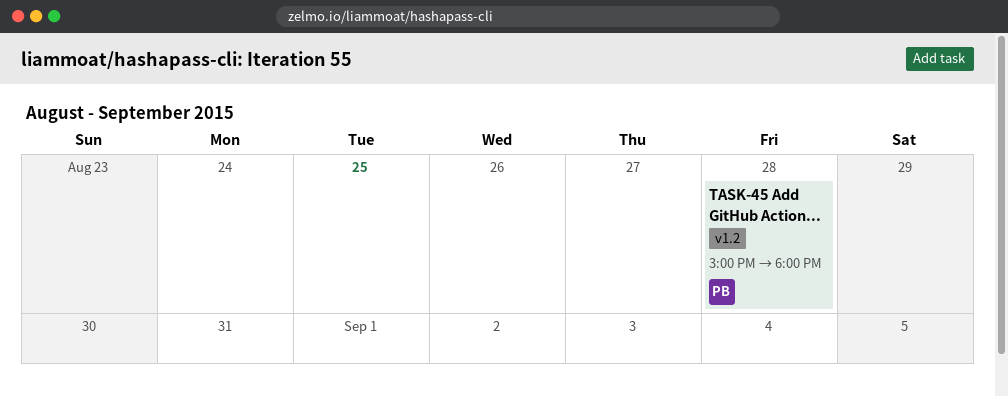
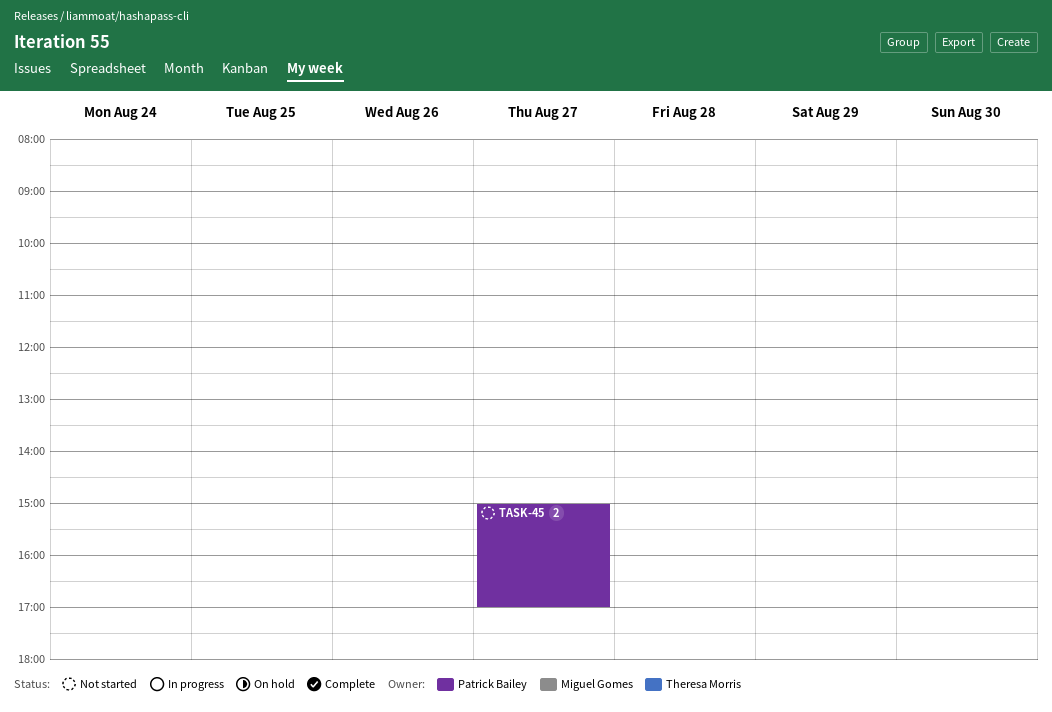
TASK-45, day: Aug 28 -> Aug 27
TASK-45, ends: 18:00 -> 17:00

